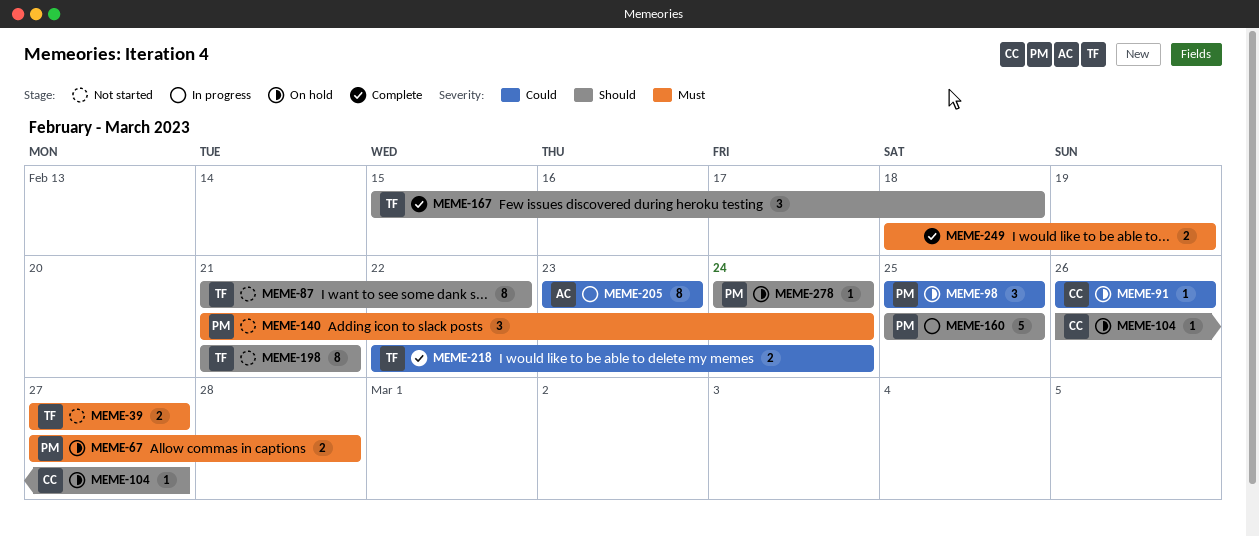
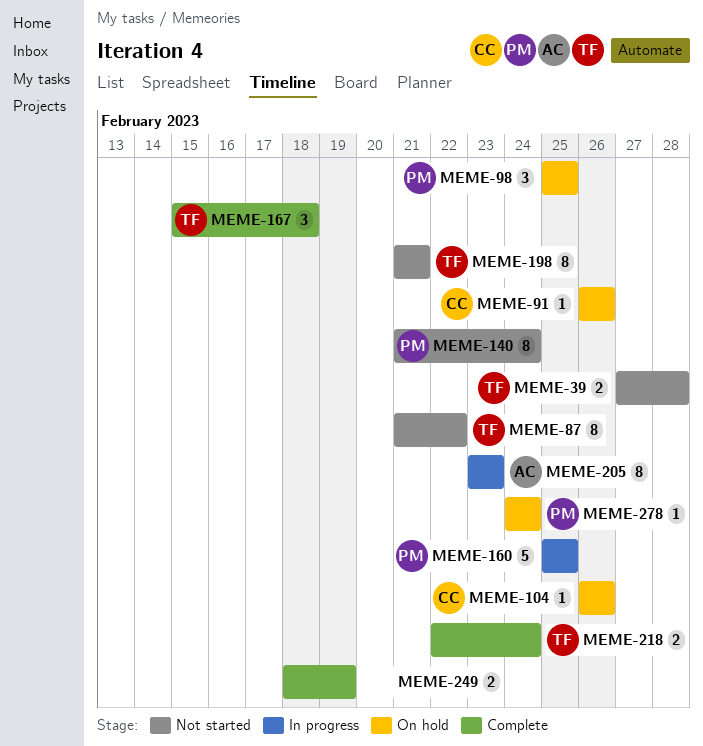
MEME-39, due: Feb 27 -> Feb 28
MEME-67: present -> none
MEME-104, due: Feb 27 -> Feb 26
MEME-140, estimate: 3 -> 8

